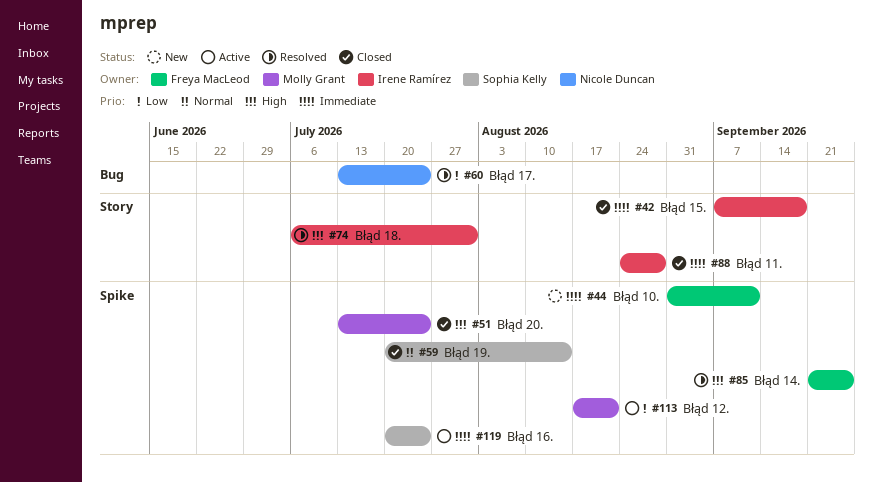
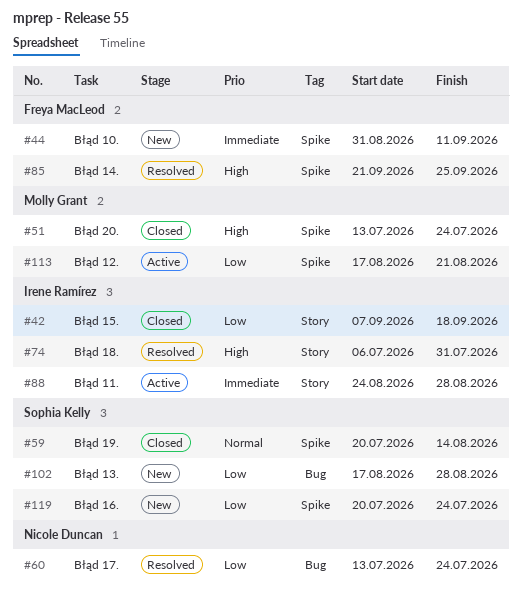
#42, priority: Immediate -> Low
#88, status: Closed -> Active
#102: none -> present
#119, status: Active -> New
#119, priority: Immediate -> Low

